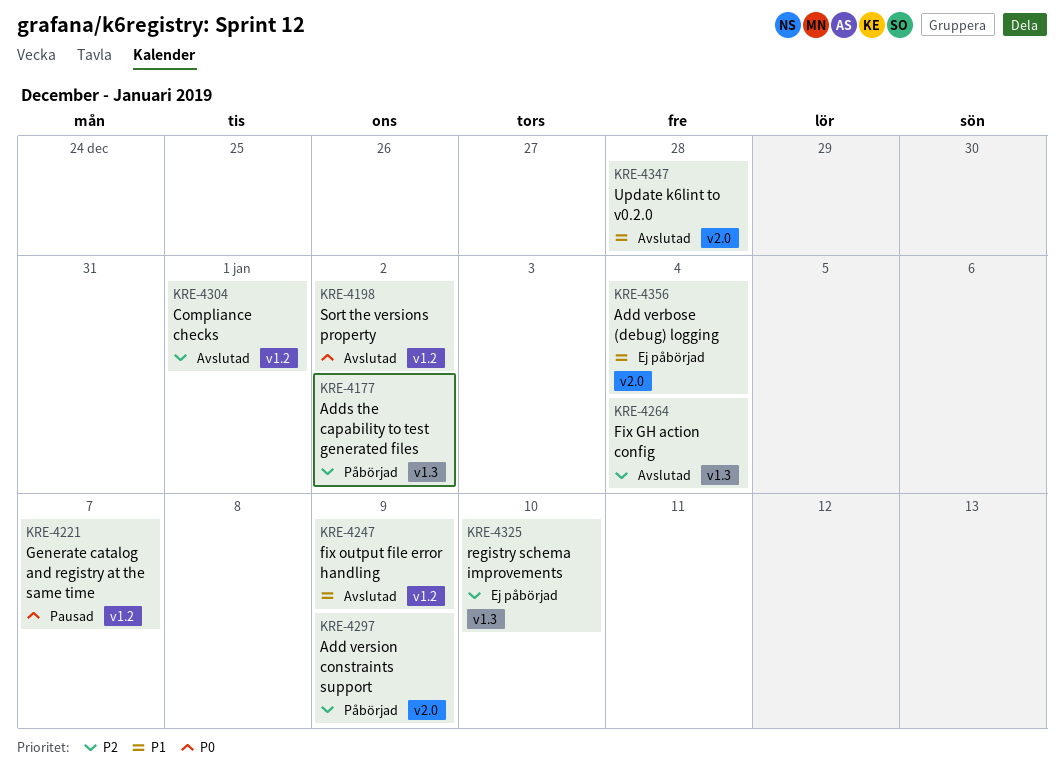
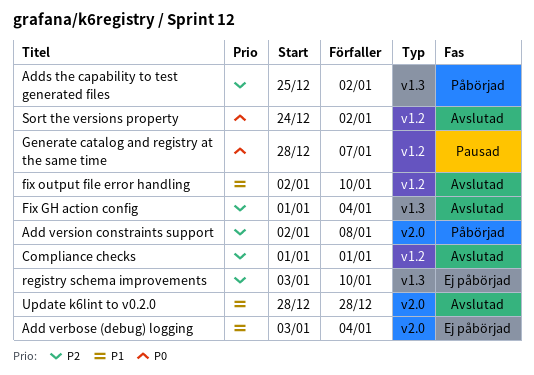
Add version constraints support, due: Jan 9 -> Jan 8
fix output file error handling, due: Jan 9 -> Jan 10

